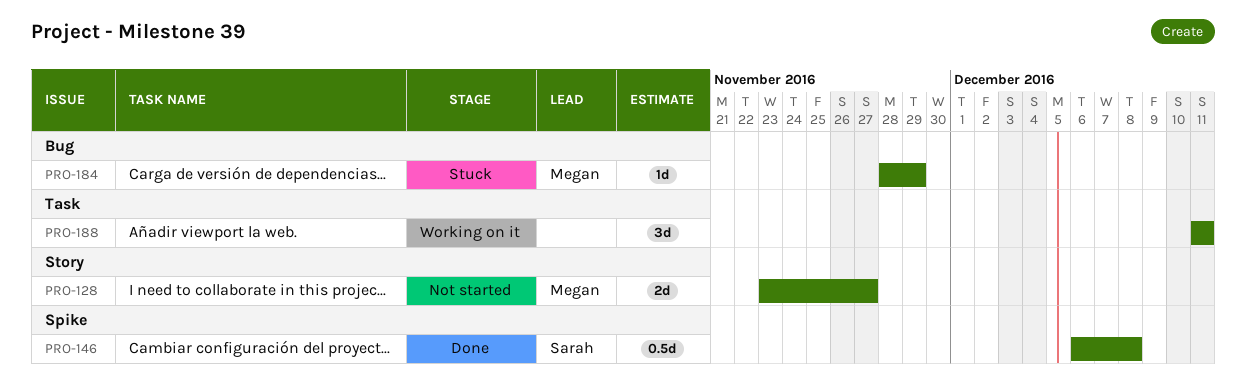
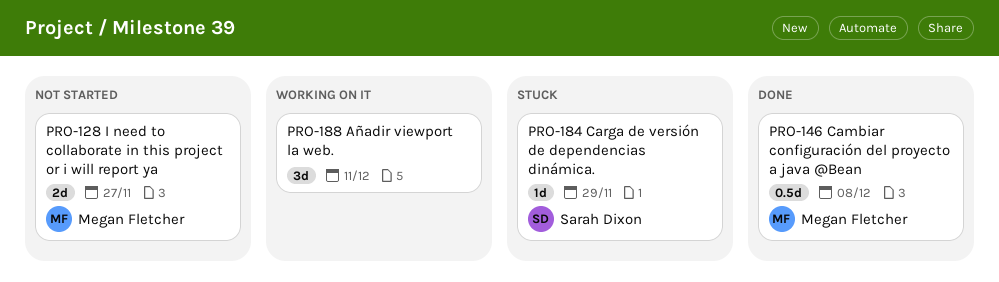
PRO-146, owner: Sarah Dixon -> Megan Fletcher
PRO-184, owner: Megan Fletcher -> Sarah Dixon

